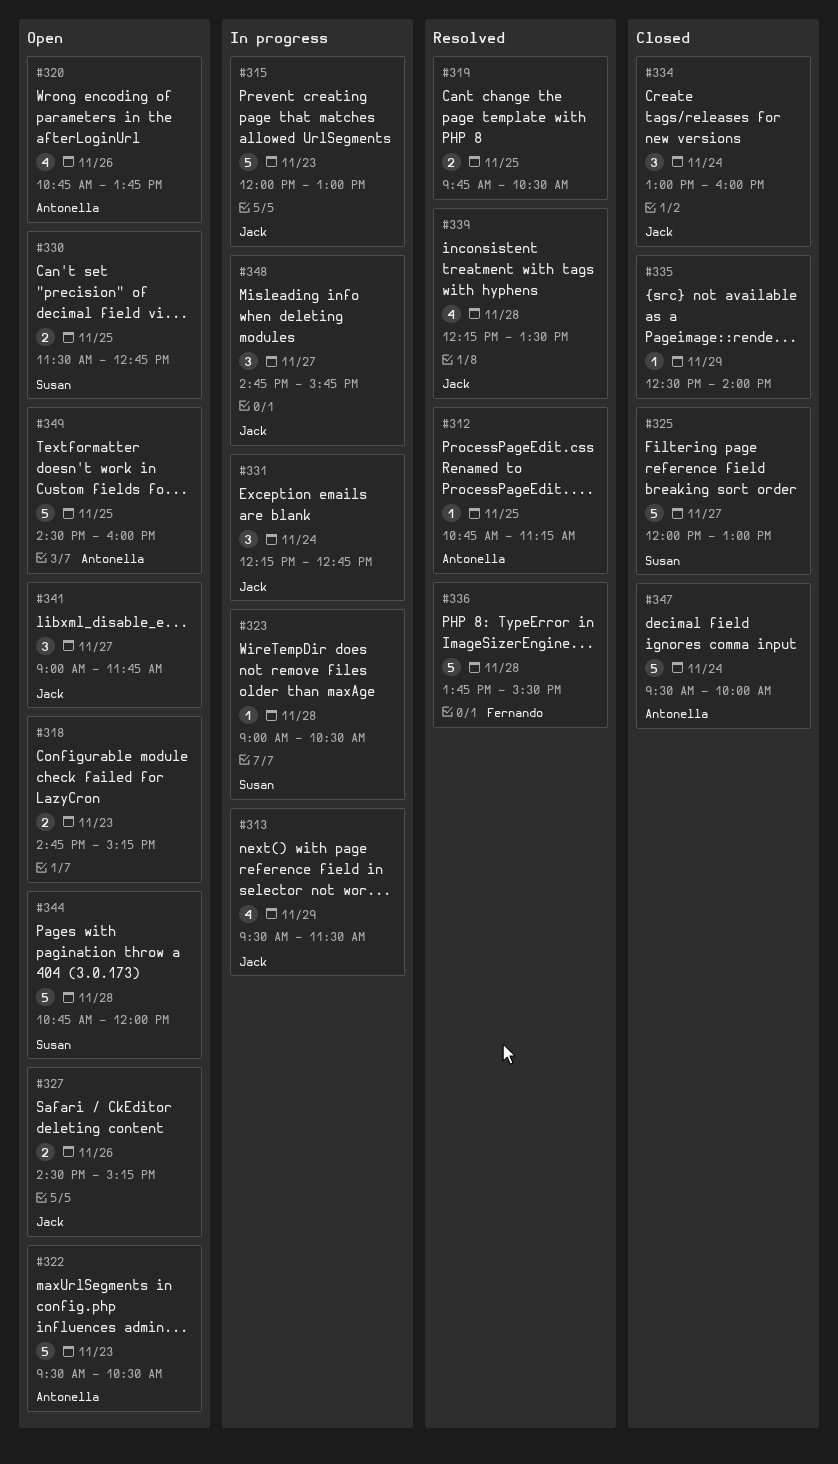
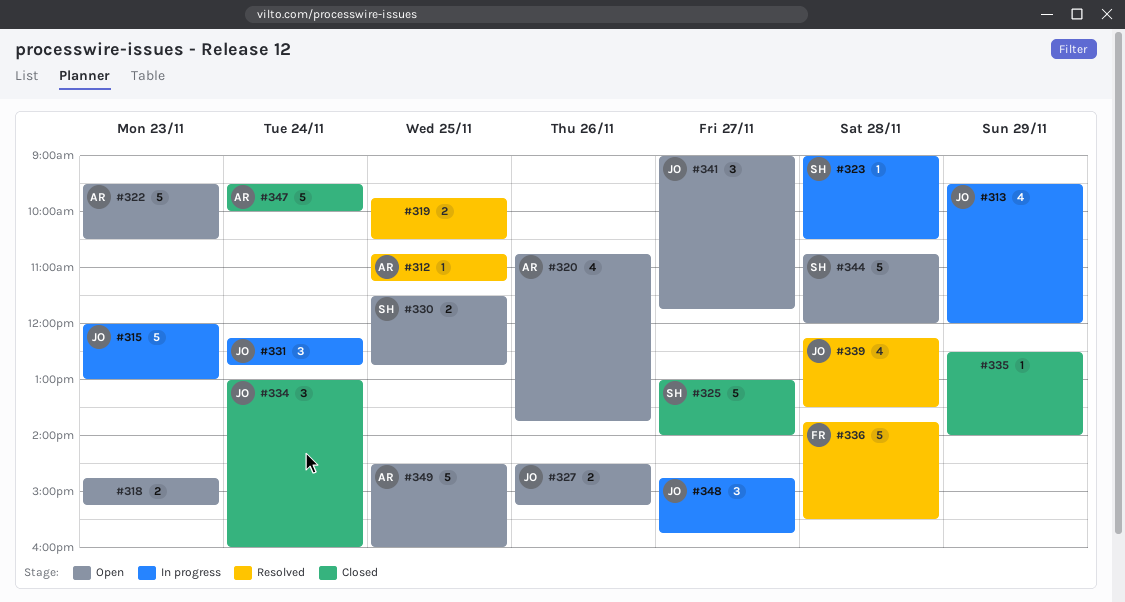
#313, ends: 11:30 -> 12:00
#325, begins: 12:00 -> 13:00
#325, ends: 13:00 -> 14:00

